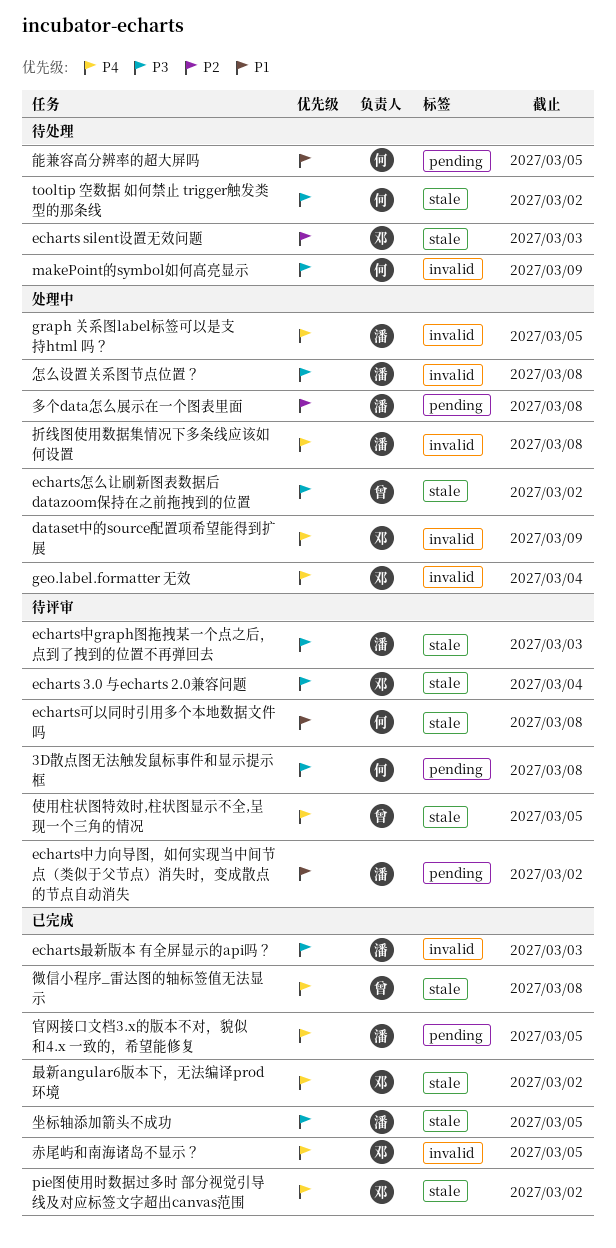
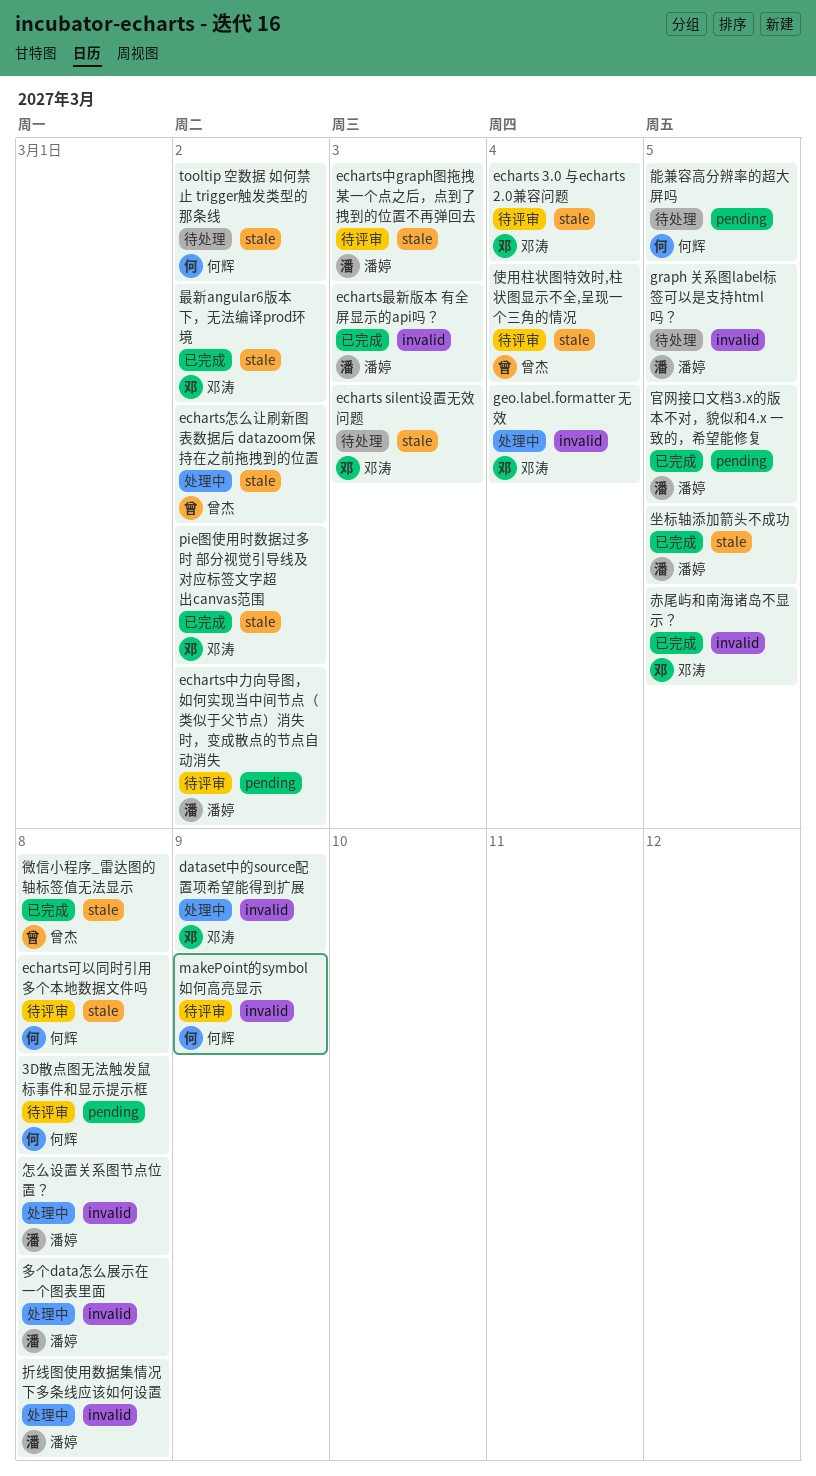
graph 关系图label标签可以是支持html 吗？, status: 处理中 -> 待处理
makePoint的symbol如何高亮显示, status: 待处理 -> 待评审
使用柱状图特效时,柱状图显示不全,呈现一个三角的情况, due: Mar 5 -> Mar 4
多个data怎么展示在一个图表里面, label: pending -> invalid

